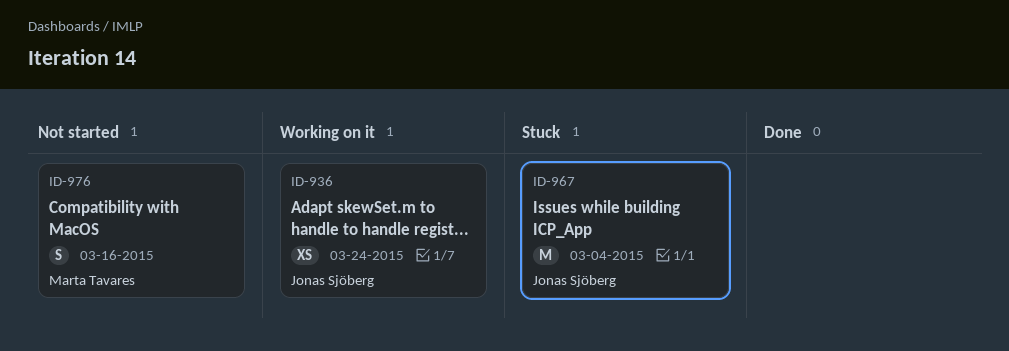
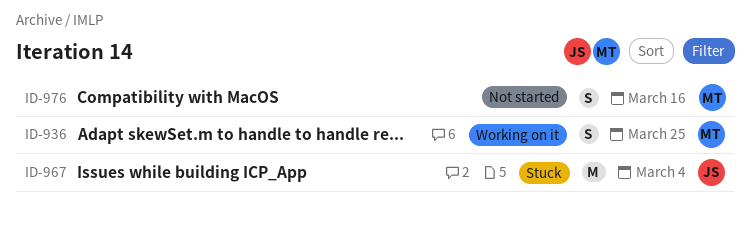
ID-936, owner: Jonas Sjöberg -> Marta Tavares
ID-936, estimate: XS -> S
ID-936, due: Mar 24 -> Mar 25

